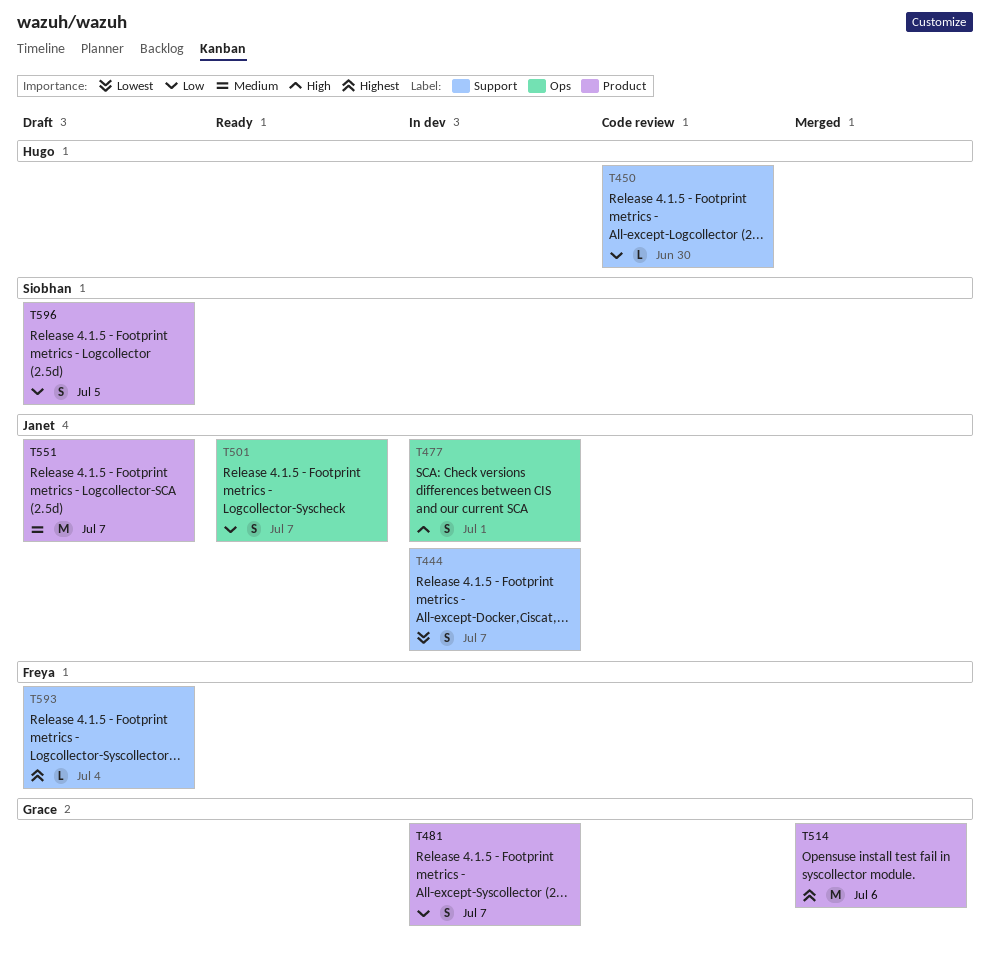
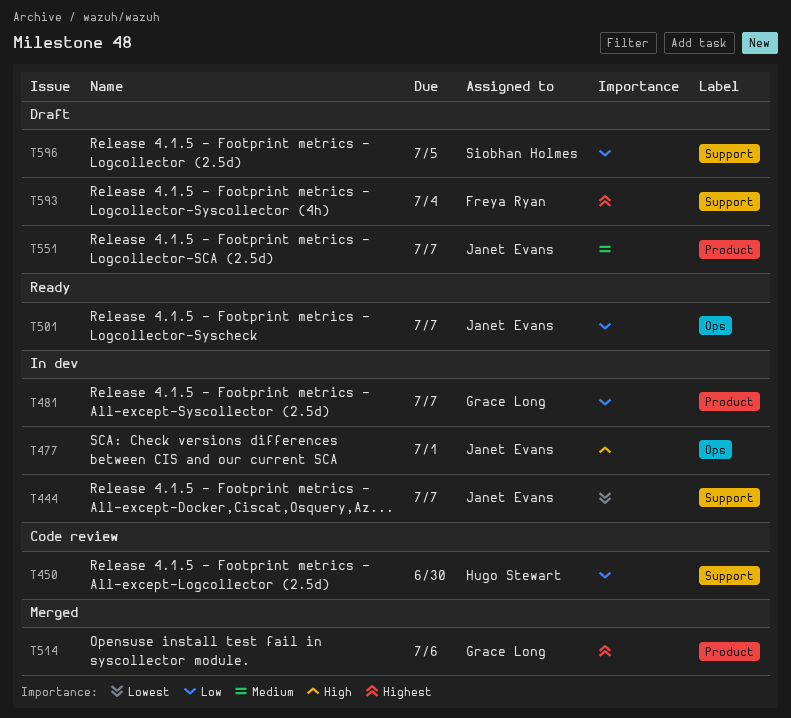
T596, label: Product -> Support

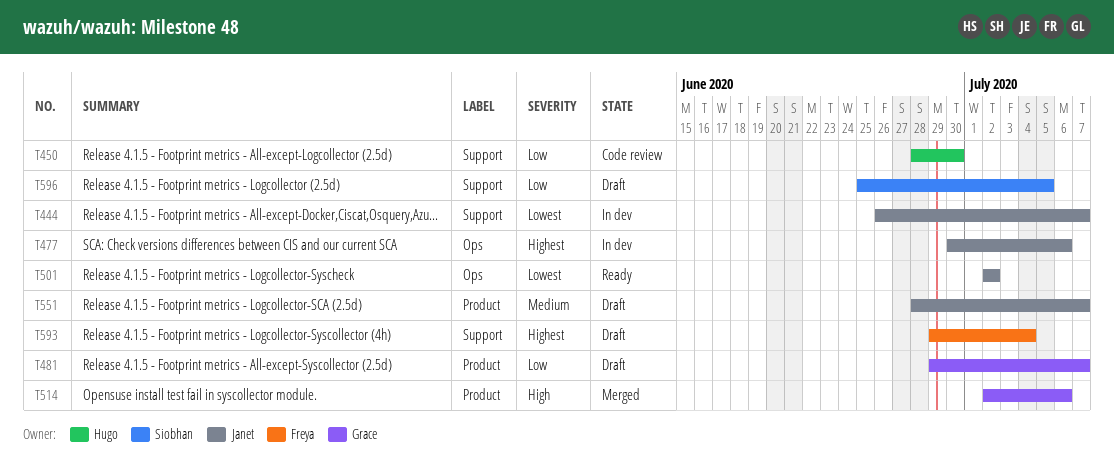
T477, priority: High -> Highest
T477, due: Jul 1 -> Jul 6
T481, status: In dev -> Draft
T501, priority: Low -> Lowest
T501, due: Jul 7 -> Jul 2
T514, priority: Highest -> High

